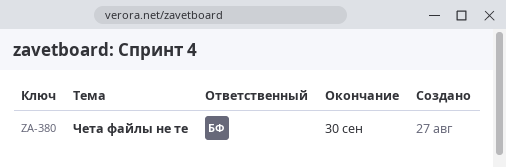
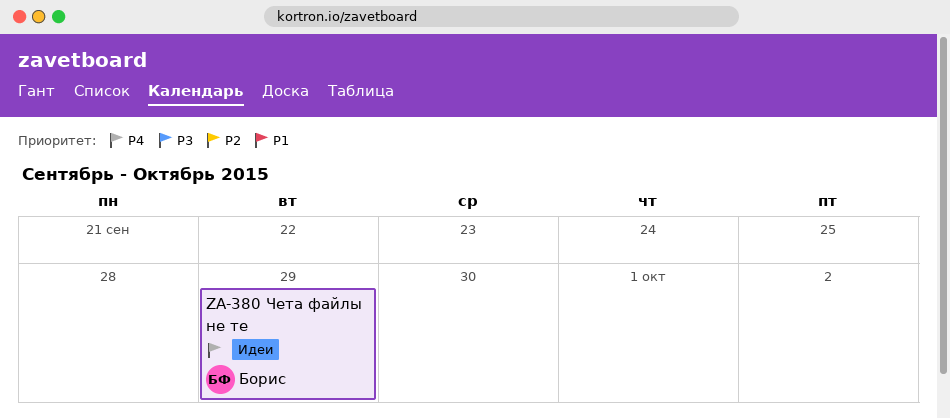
ZA-380, due: Sep 30 -> Sep 29

